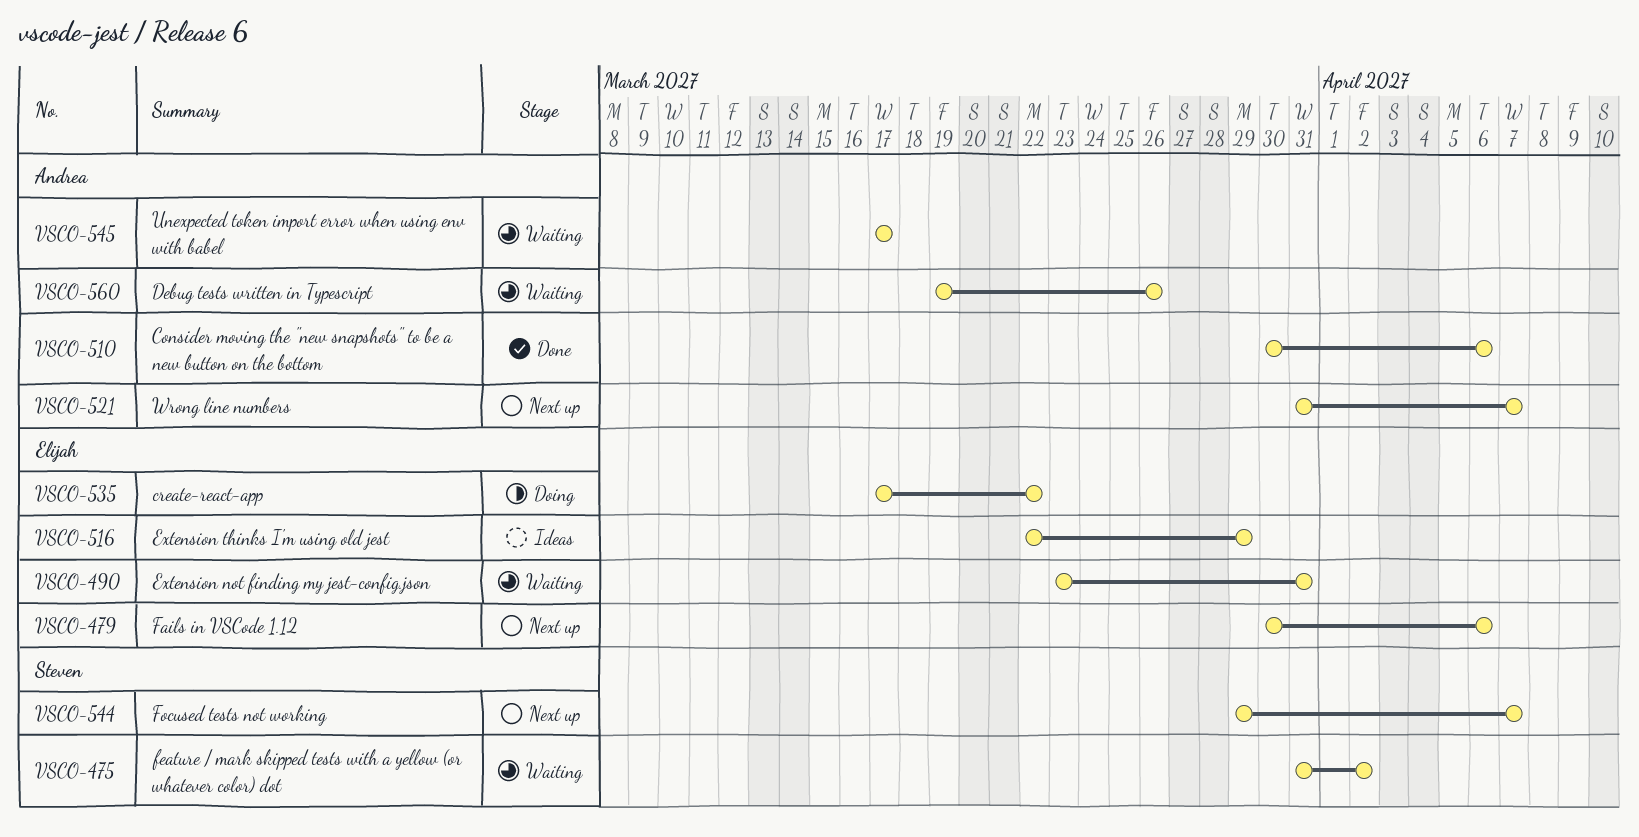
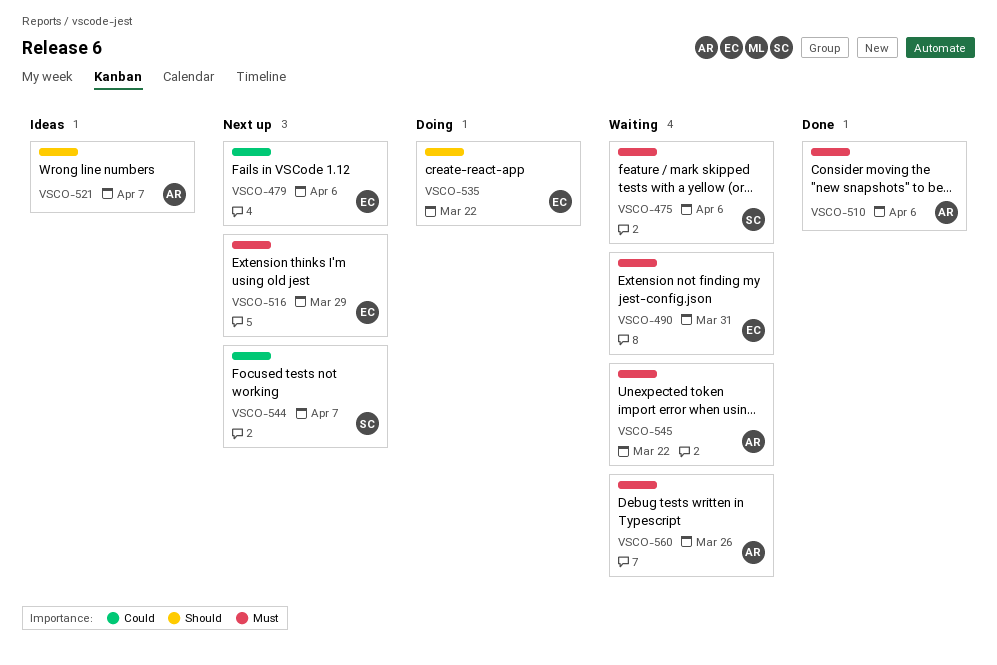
VSCO-475, due: Apr 2 -> Apr 6
VSCO-516, status: Ideas -> Next up
VSCO-521, status: Next up -> Ideas
VSCO-545, due: Mar 17 -> Mar 22

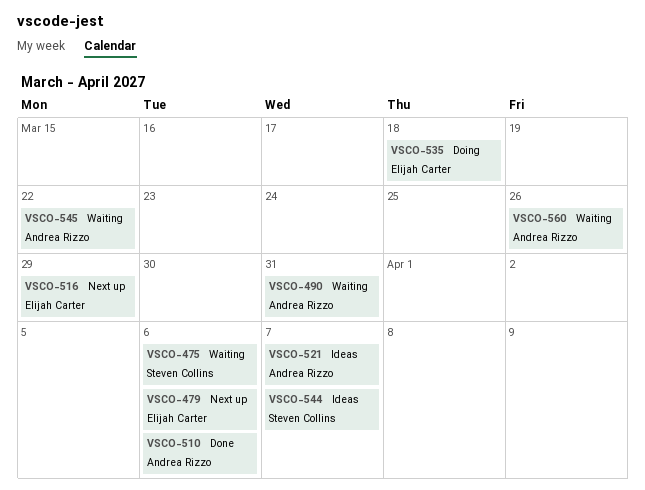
VSCO-490, owner: Elijah Carter -> Andrea Rizzo
VSCO-535, due: Mar 22 -> Mar 18
VSCO-544, status: Next up -> Ideas

